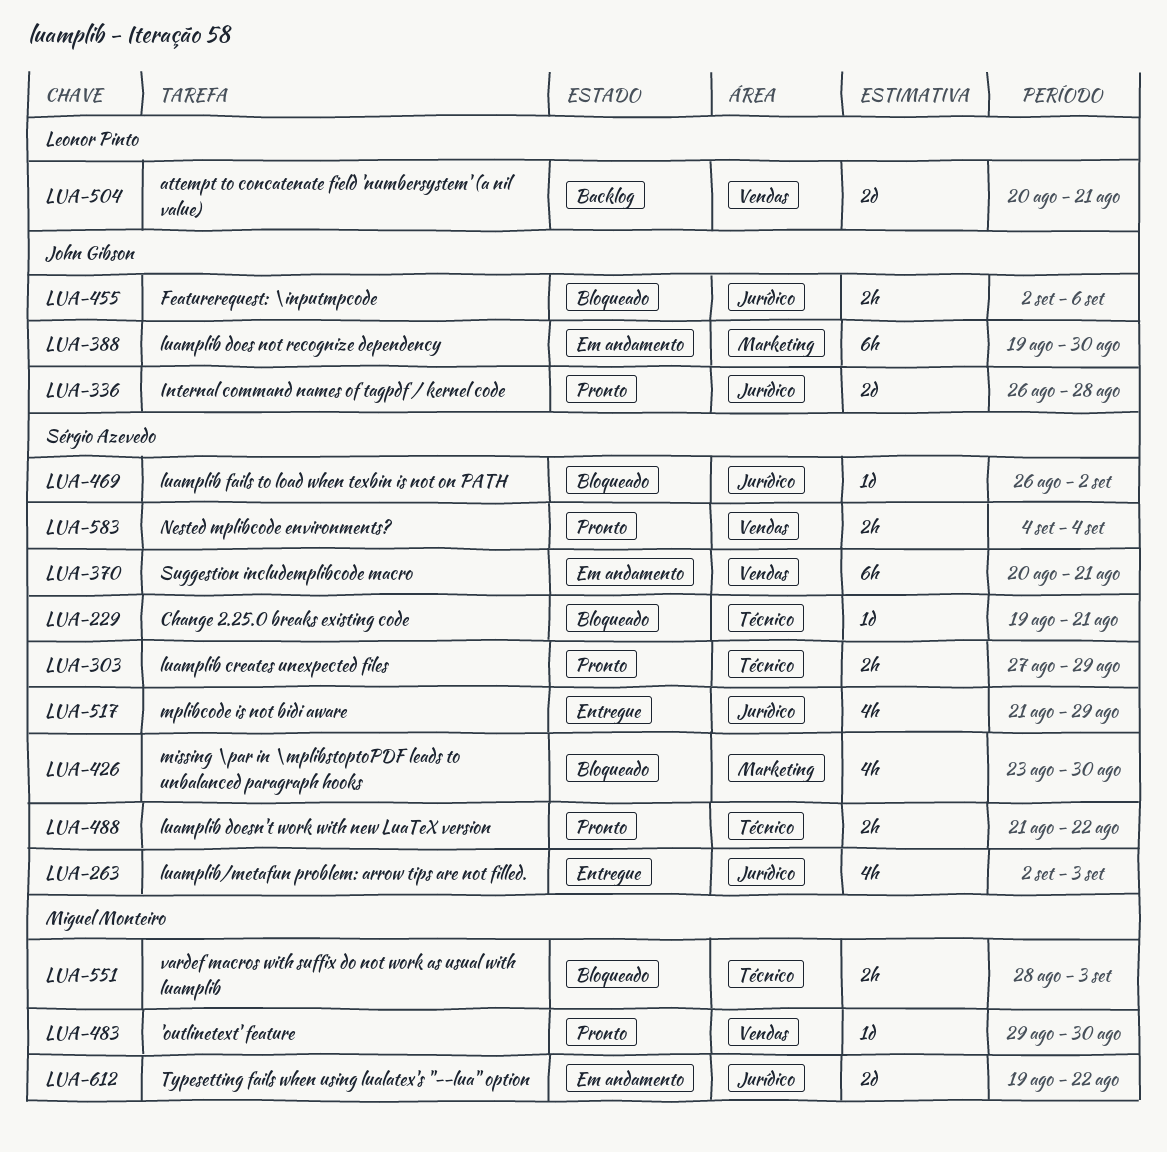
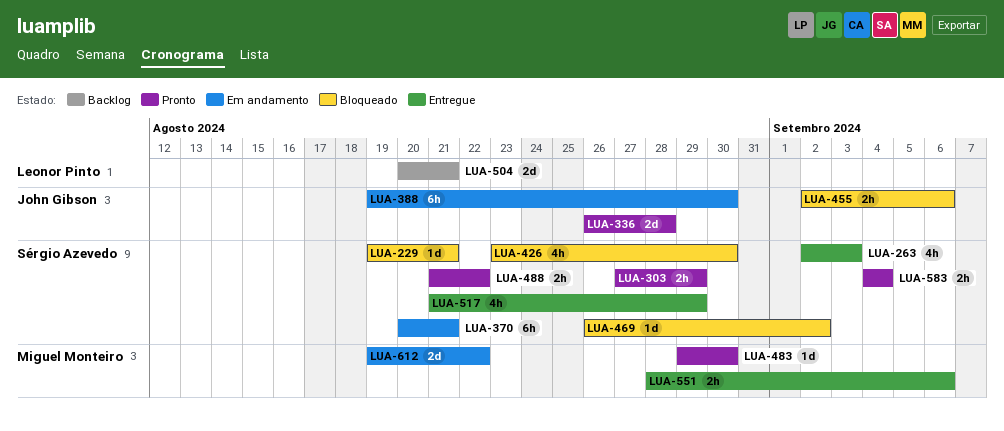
LUA-551, status: Bloqueado -> Entregue
LUA-551, due: Sep 3 -> Sep 6

